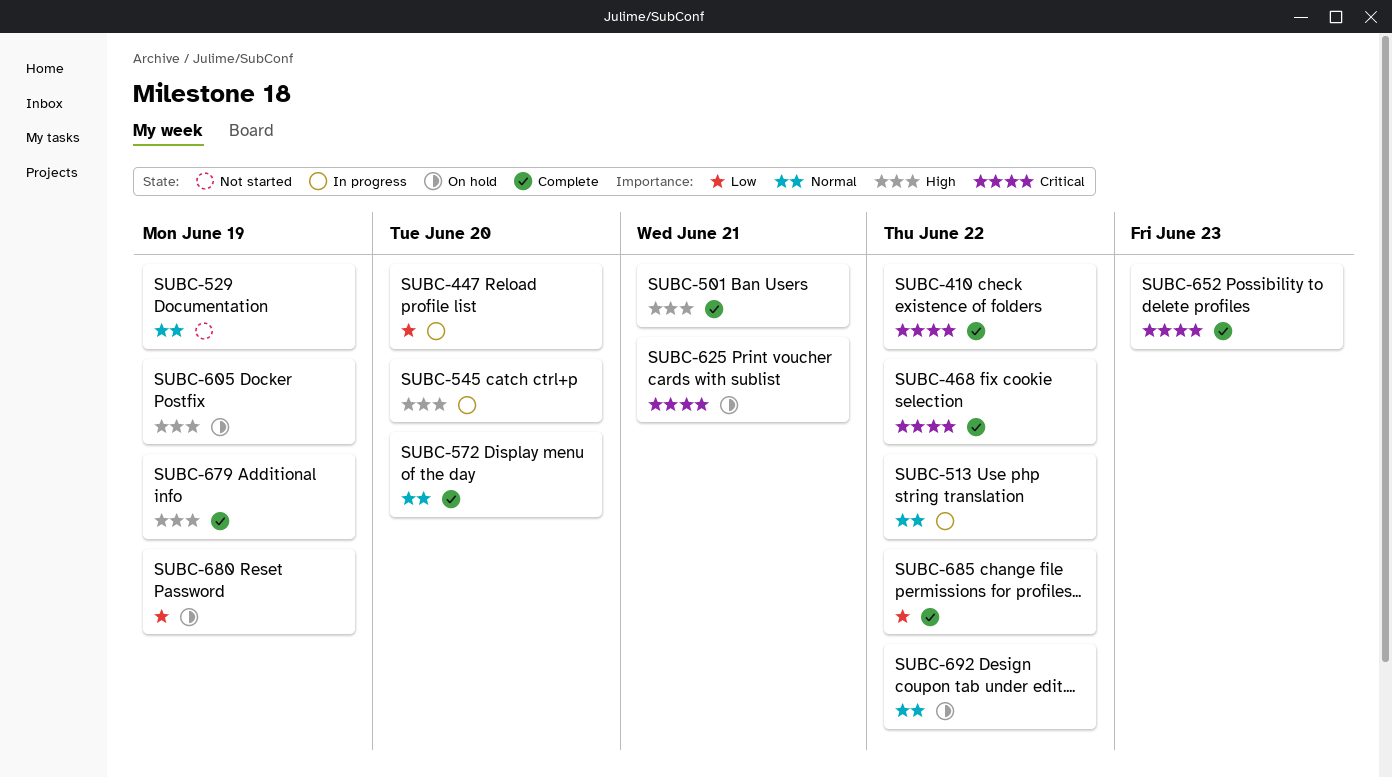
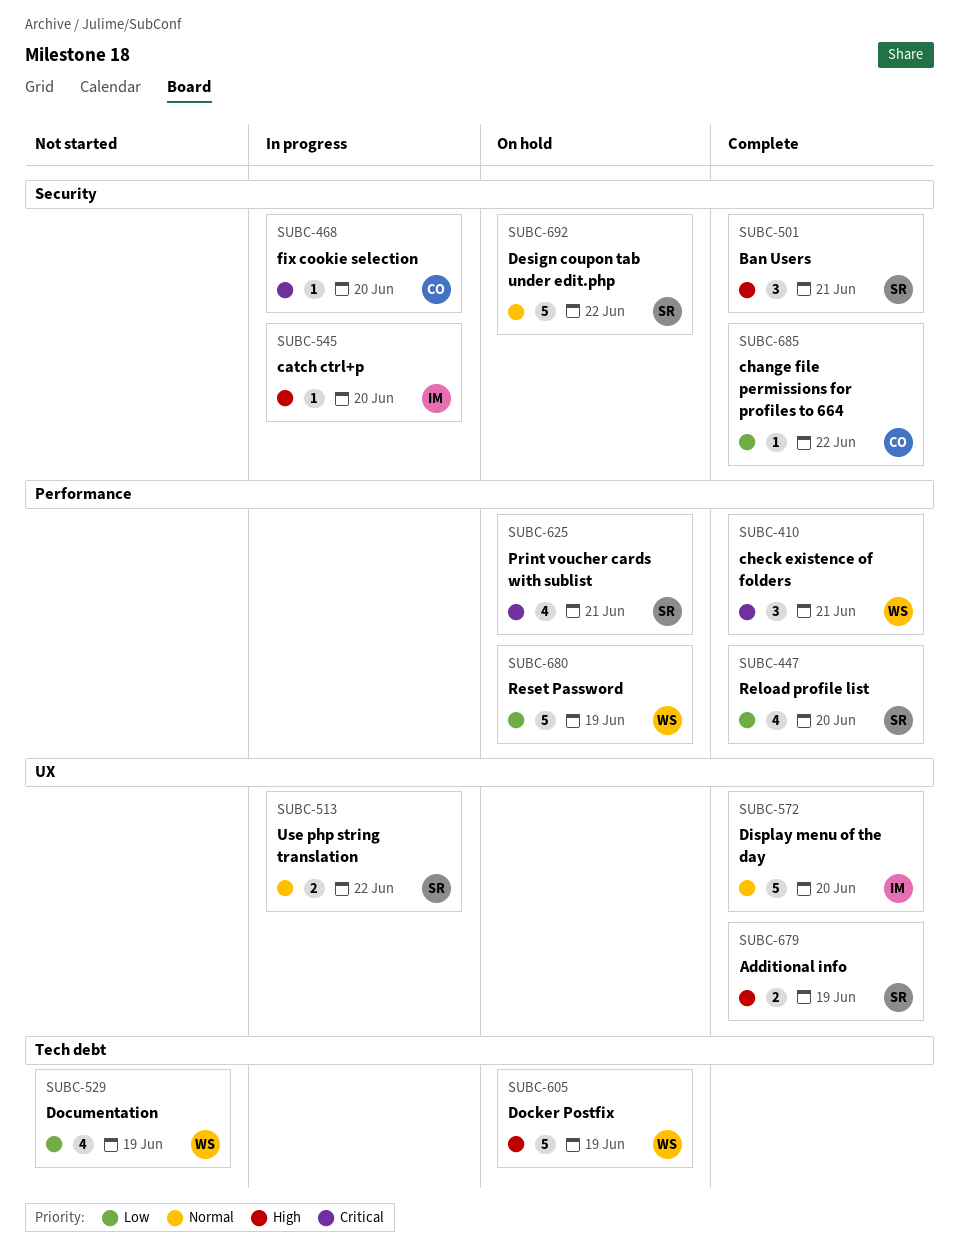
SUBC-410, due: Jun 22 -> Jun 21
SUBC-447, status: In progress -> Complete
SUBC-468, status: Complete -> In progress
SUBC-468, due: Jun 22 -> Jun 20
SUBC-529, priority: Normal -> Low
SUBC-652: present -> none

